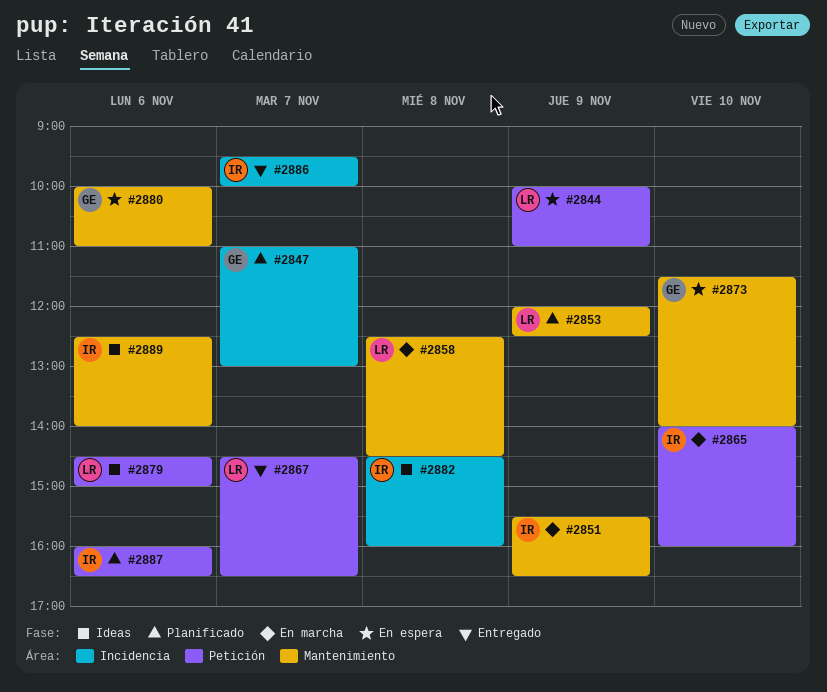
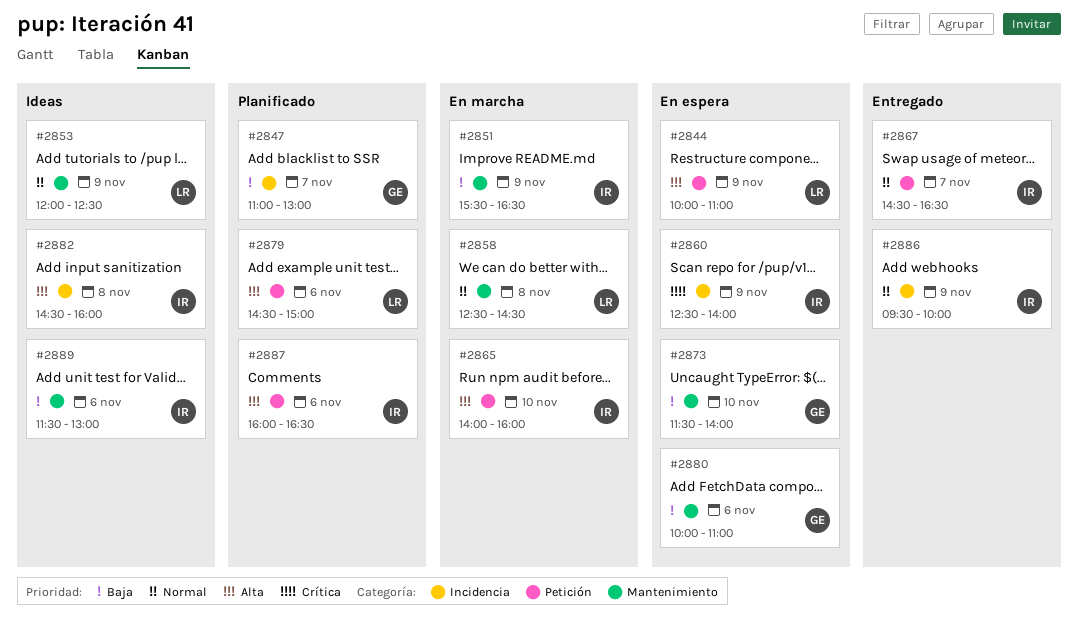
#2853, status: Planificado -> Ideas
#2860: none -> present
#2867, owner: LR -> IR
#2879, status: Ideas -> Planificado
#2886, day: Nov 7 -> Nov 9
#2889, begins: 12:30 -> 11:30
#2889, ends: 14:00 -> 13:00

